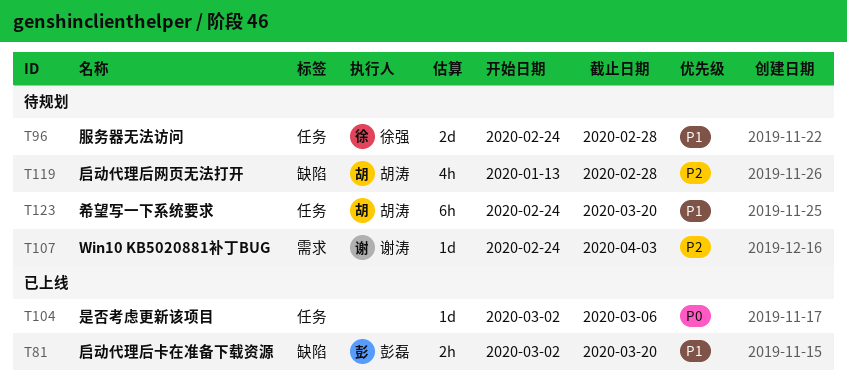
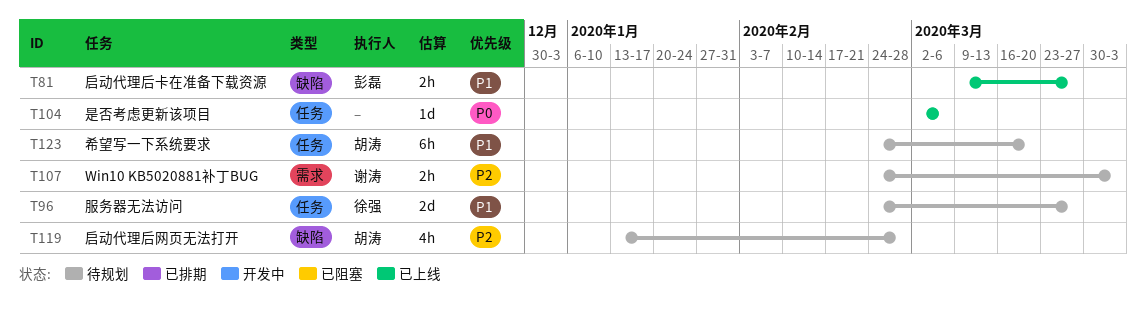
T81, start: Mar 2 -> Mar 9
T81, due: Mar 20 -> Mar 27
T96, due: Feb 28 -> Mar 27
T107, estimate: 1d -> 2h

